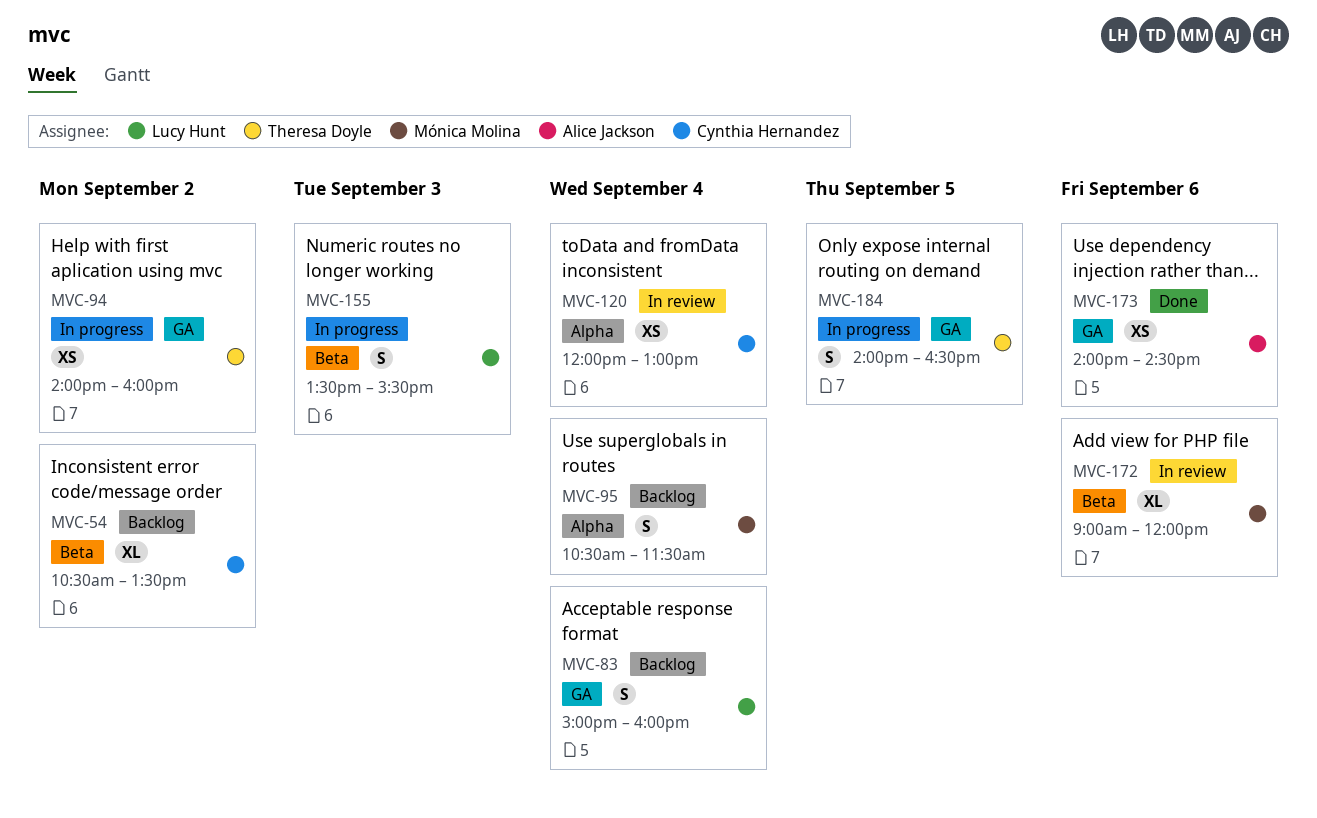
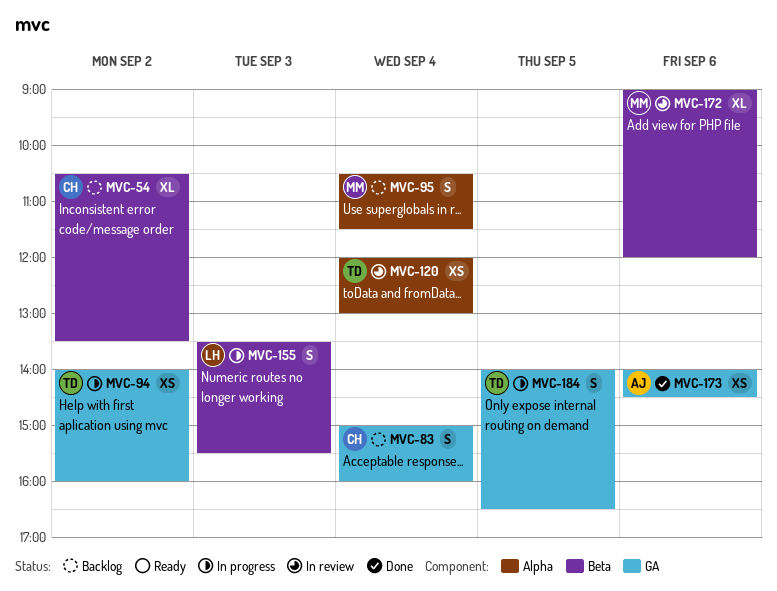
MVC-83, owner: Lucy Hunt -> Cynthia Hernandez
MVC-120, owner: Cynthia Hernandez -> Theresa Doyle

